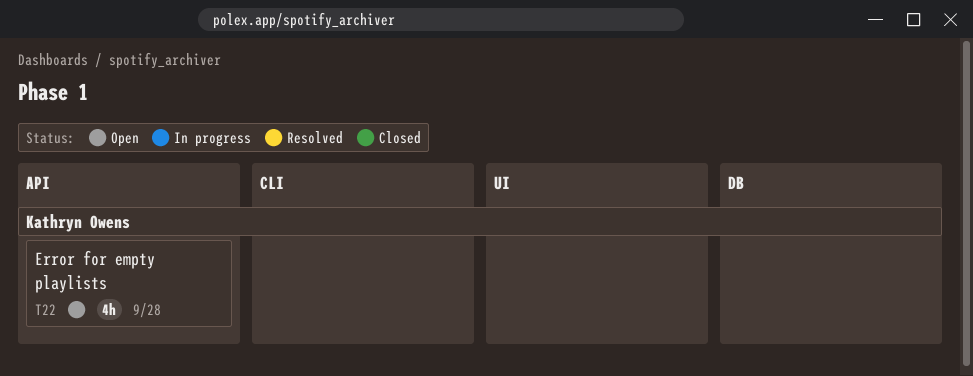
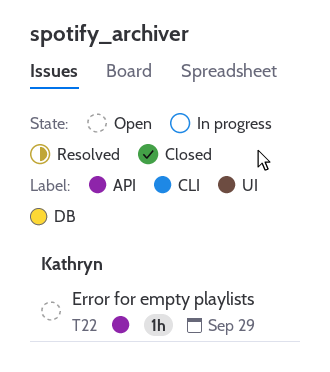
T22, estimate: 4h -> 1h
T22, due: Sep 28 -> Sep 29

